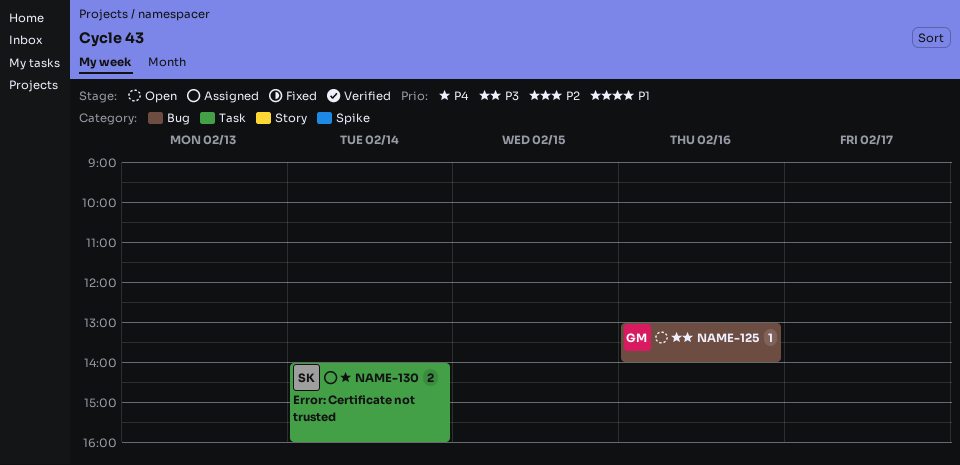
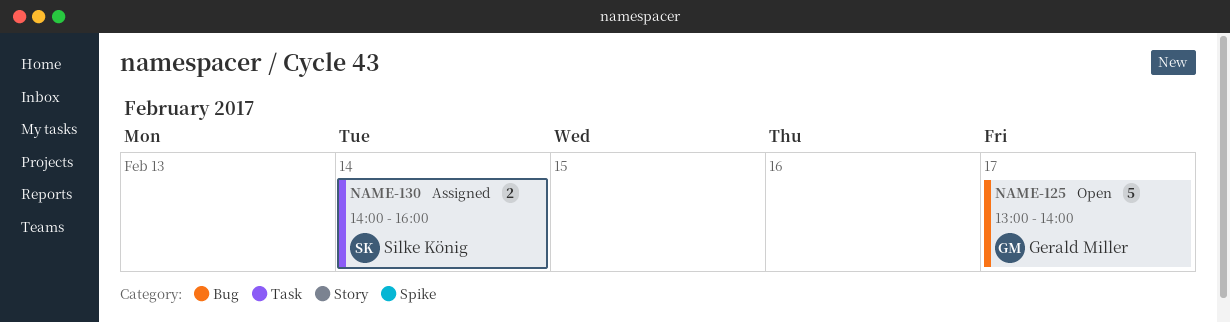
NAME-125, estimate: 1 -> 5
NAME-125, day: Feb 16 -> Feb 17

